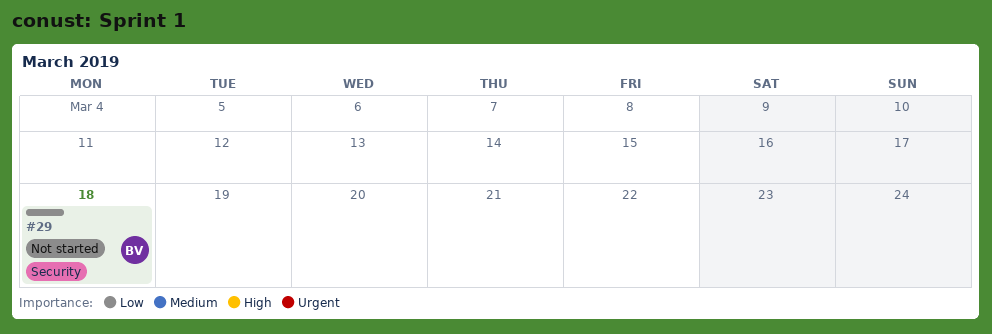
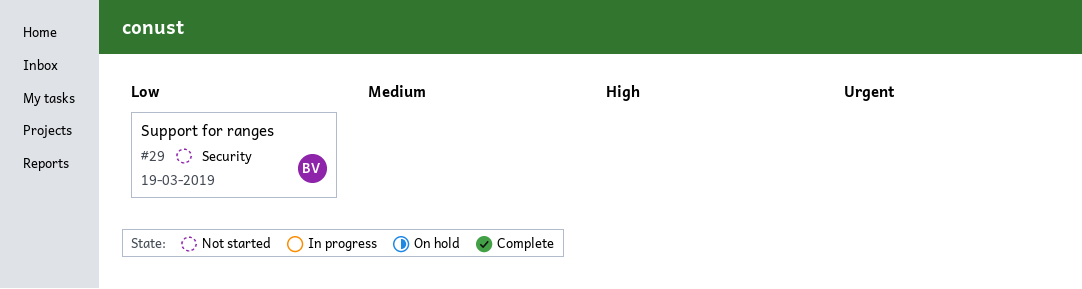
#29, due: Mar 18 -> Mar 19

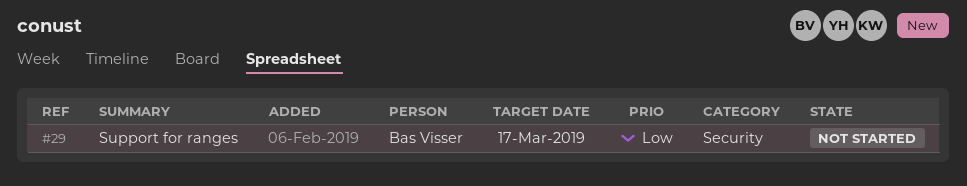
#29, due: Mar 19 -> Mar 17

